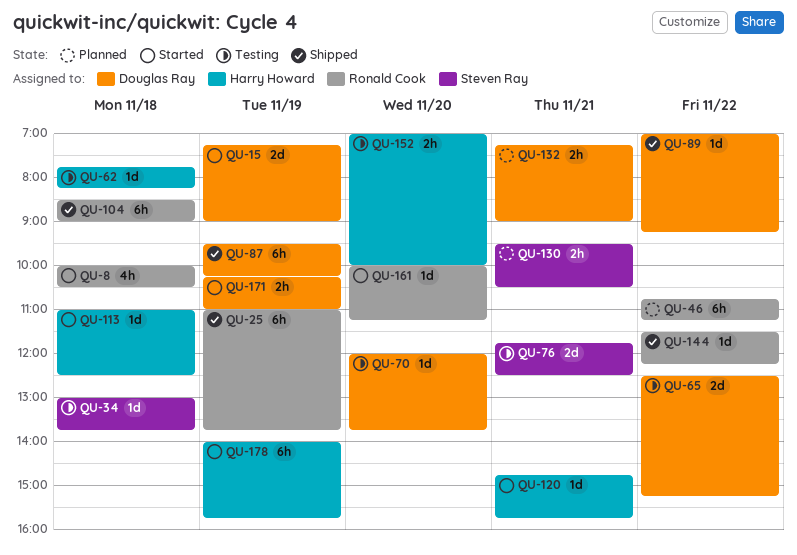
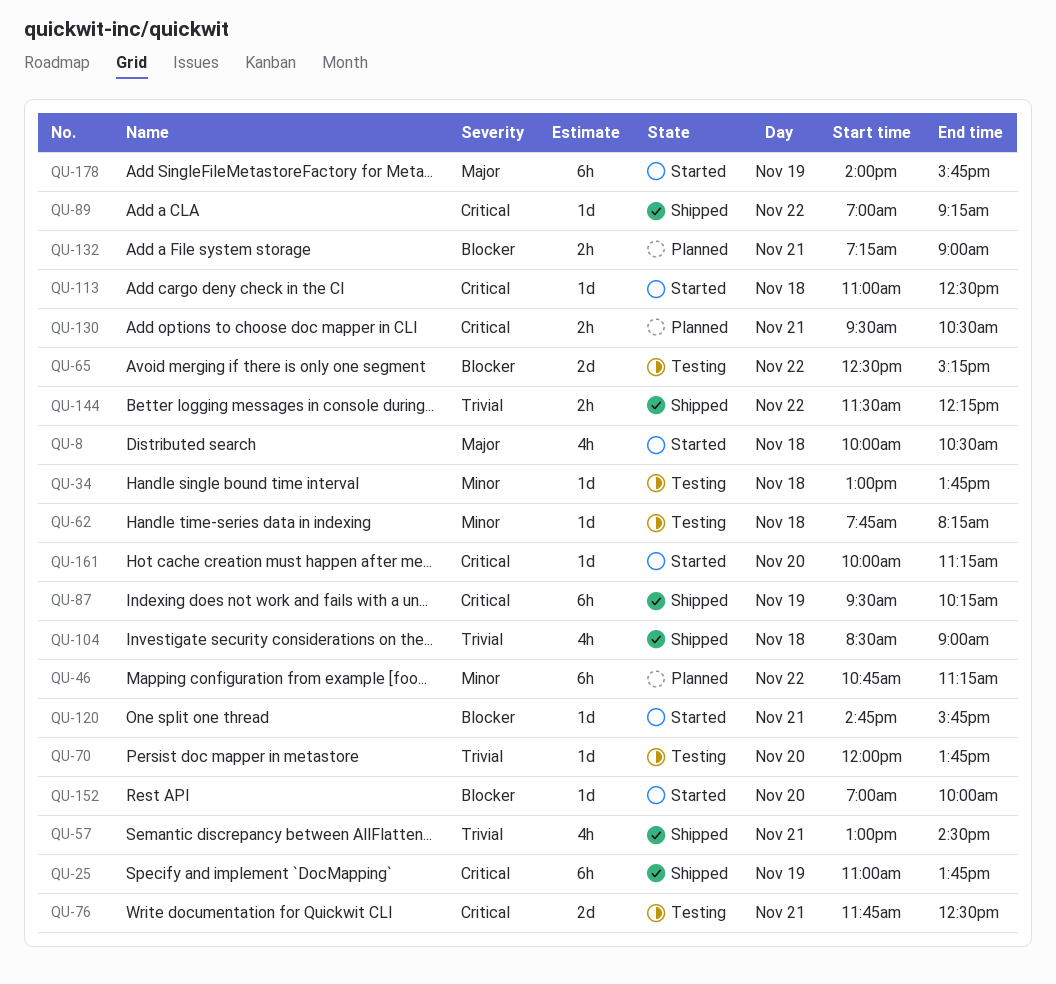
QU-15: present -> none
QU-57: none -> present
QU-104, estimate: 6h -> 4h
QU-144, estimate: 1d -> 2h
QU-152, status: Testing -> Started
QU-152, estimate: 2h -> 1d
QU-171: present -> none

